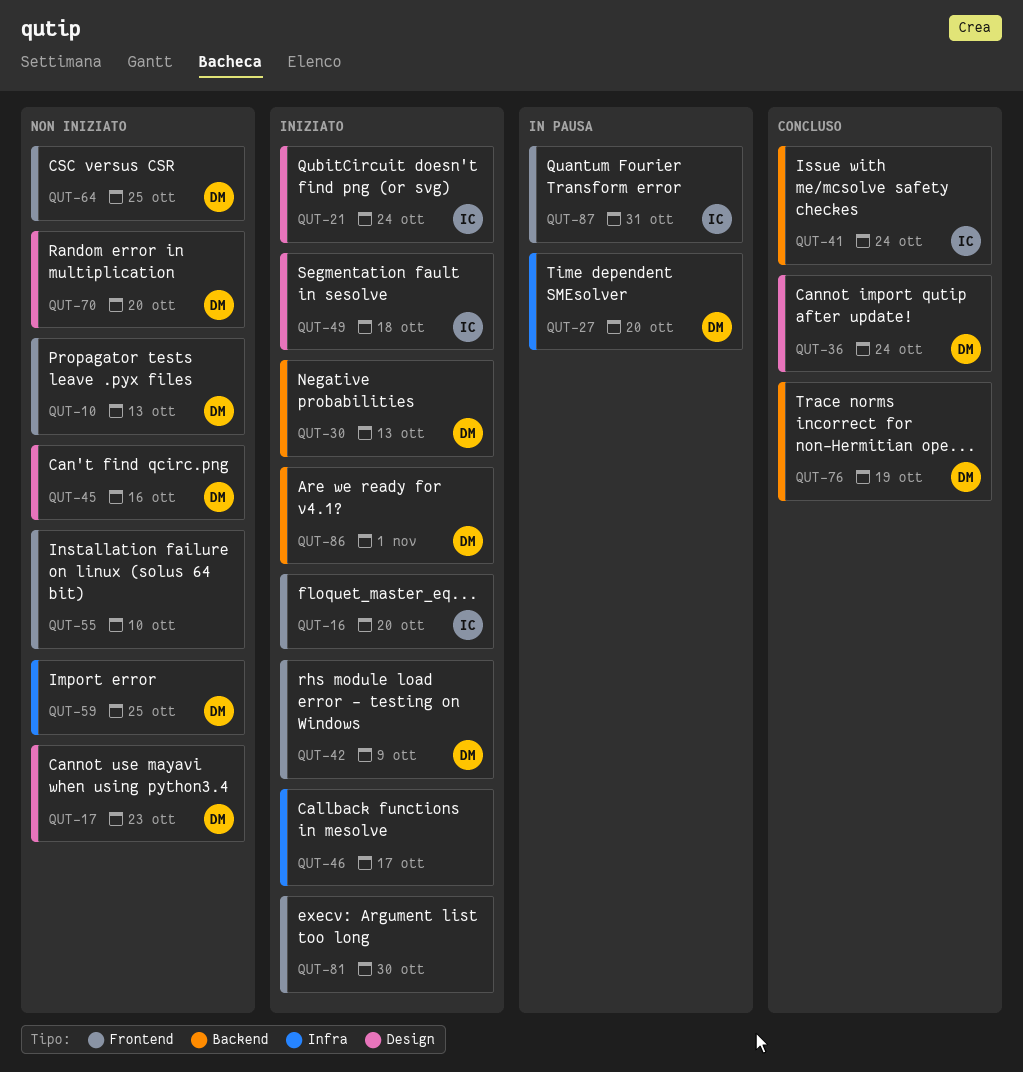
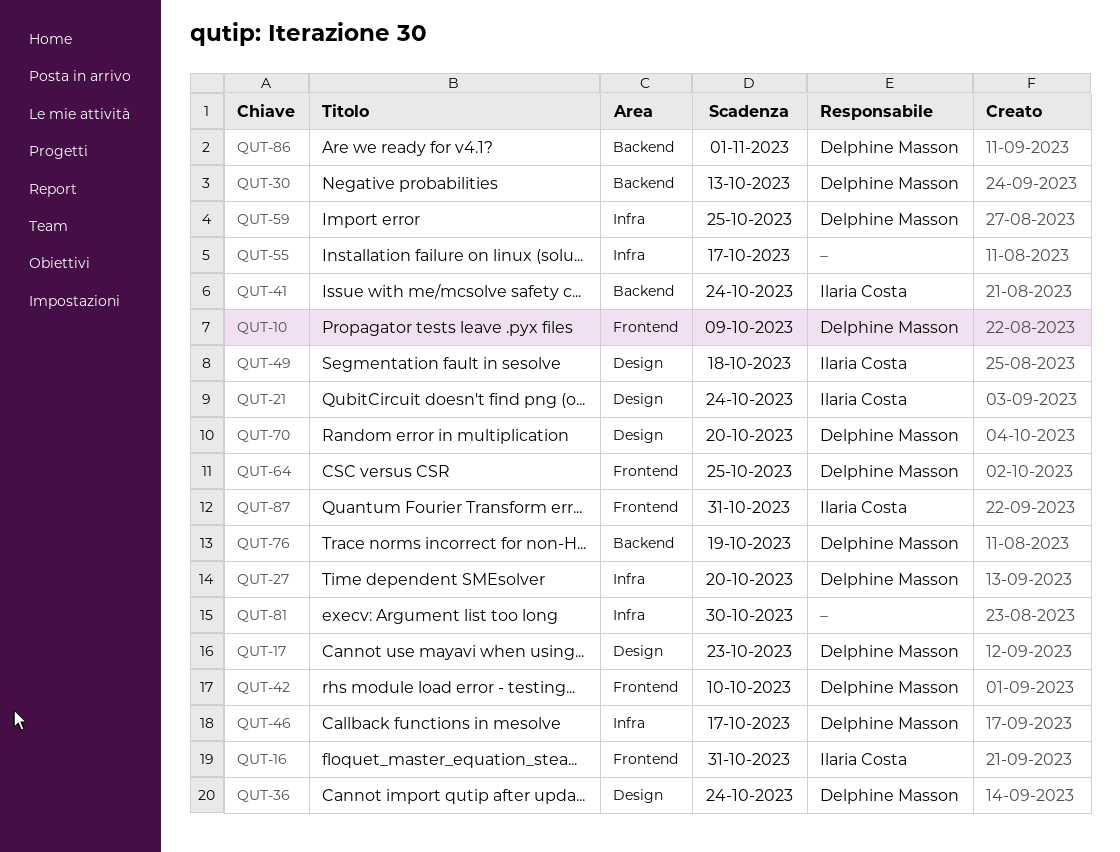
QUT-10, due: Oct 13 -> Oct 9
QUT-16, due: Oct 20 -> Oct 31
QUT-42, due: Oct 9 -> Oct 10
QUT-45: present -> none
QUT-46, owner: none -> Delphine Masson
QUT-55, label: Frontend -> Infra
QUT-55, due: Oct 10 -> Oct 17
QUT-81, label: Frontend -> Infra

